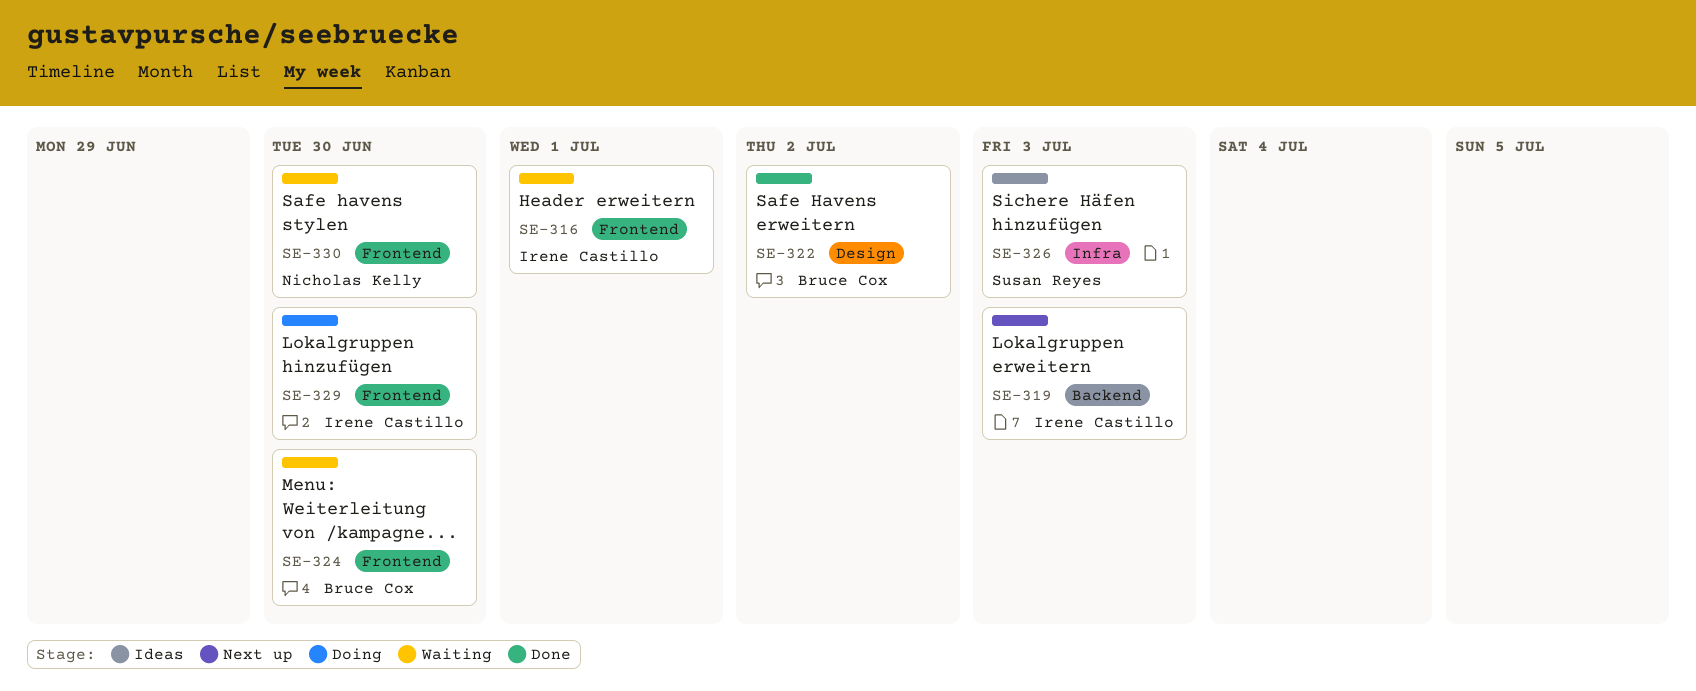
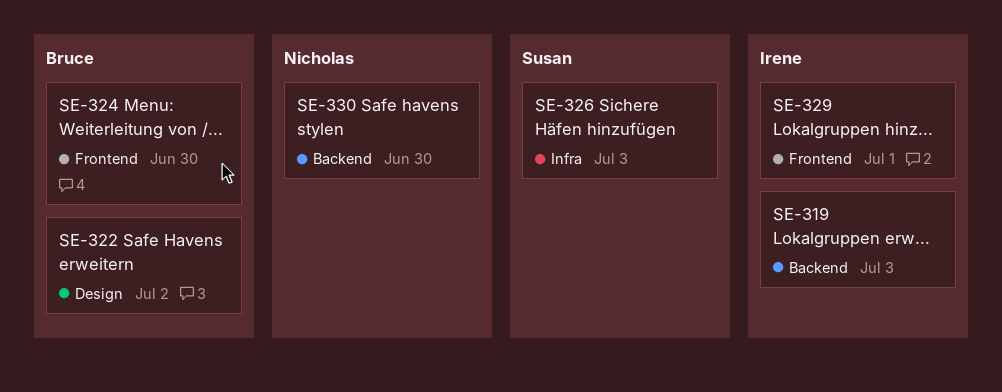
SE-316: present -> none
SE-329, due: Jun 30 -> Jul 1
SE-330, label: Frontend -> Backend

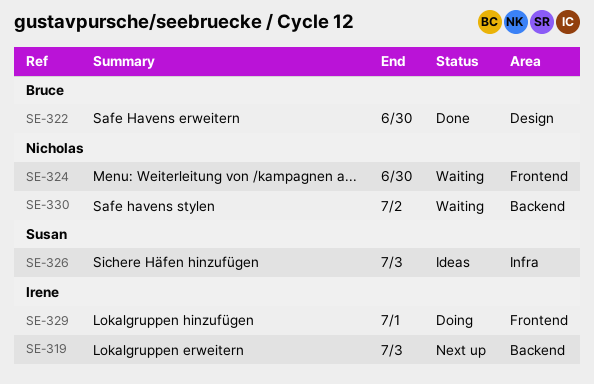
SE-322, due: Jul 2 -> Jun 30
SE-324, owner: Bruce -> Nicholas
SE-330, due: Jun 30 -> Jul 2

